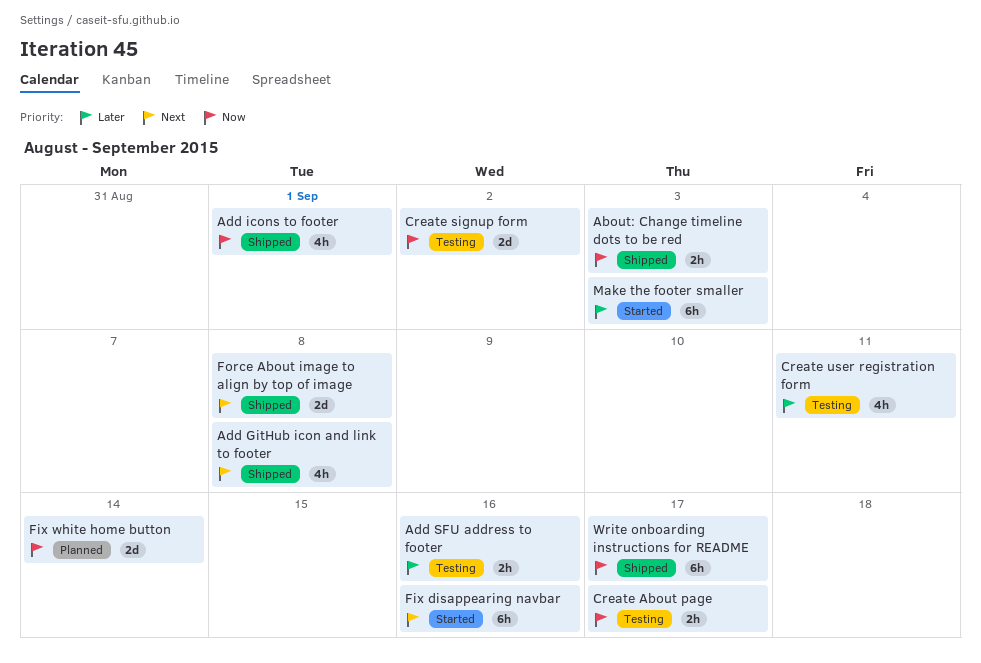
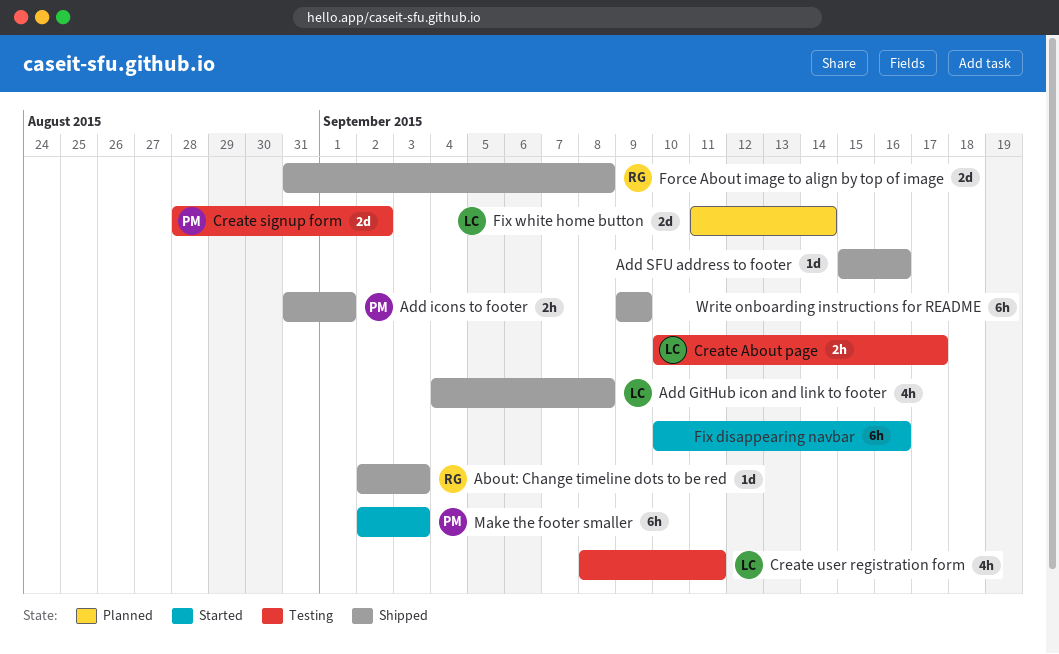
About: Change timeline dots to be red, estimate: 2h -> 1d
Add icons to footer, estimate: 4h -> 2h
Add SFU address to footer, status: Testing -> Shipped
Add SFU address to footer, estimate: 2h -> 1d
Write onboarding instructions for README, due: Sep 17 -> Sep 9

